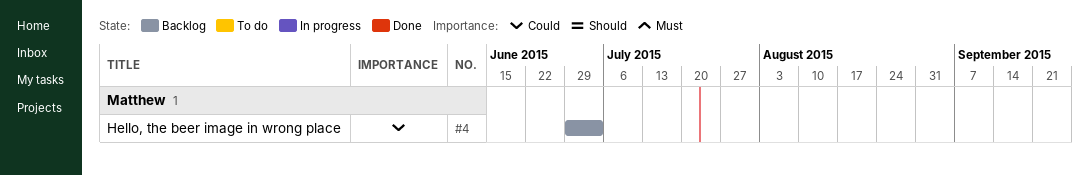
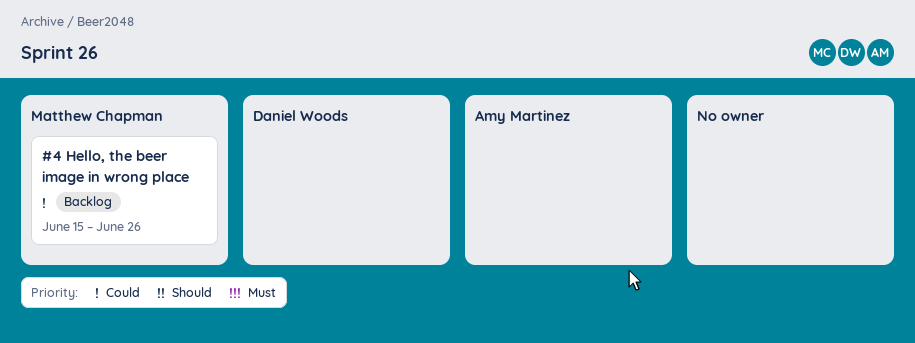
#4, start: Jun 29 -> Jun 15
#4, due: Jul 3 -> Jun 26

